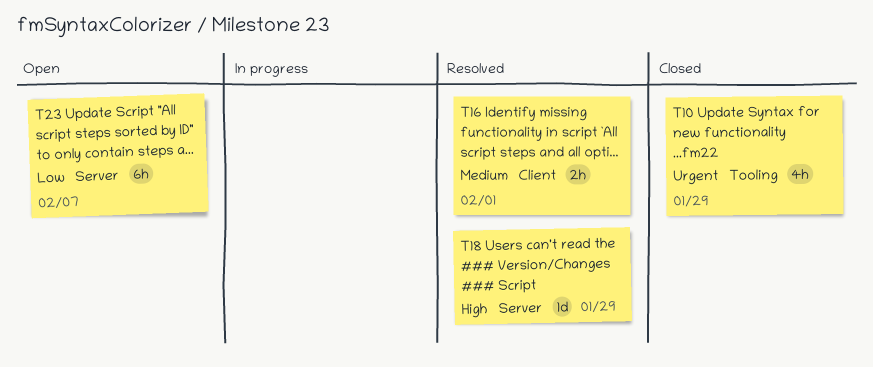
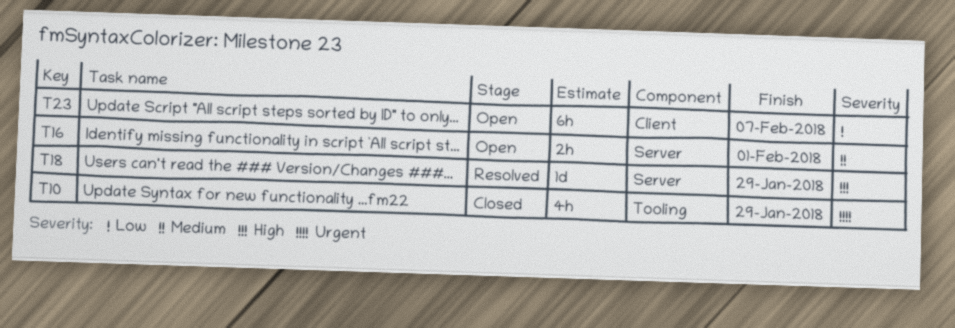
T16, status: Resolved -> Open
T16, label: Client -> Server
T23, label: Server -> Client

